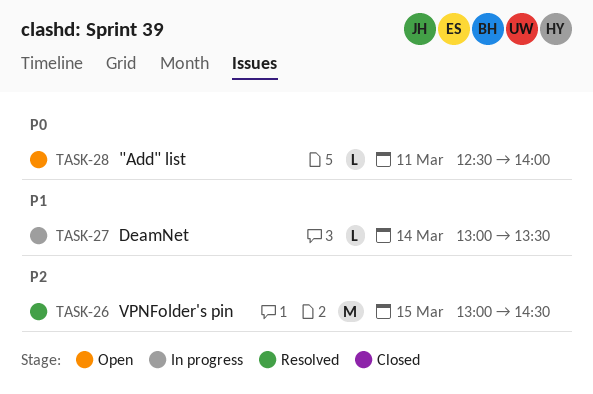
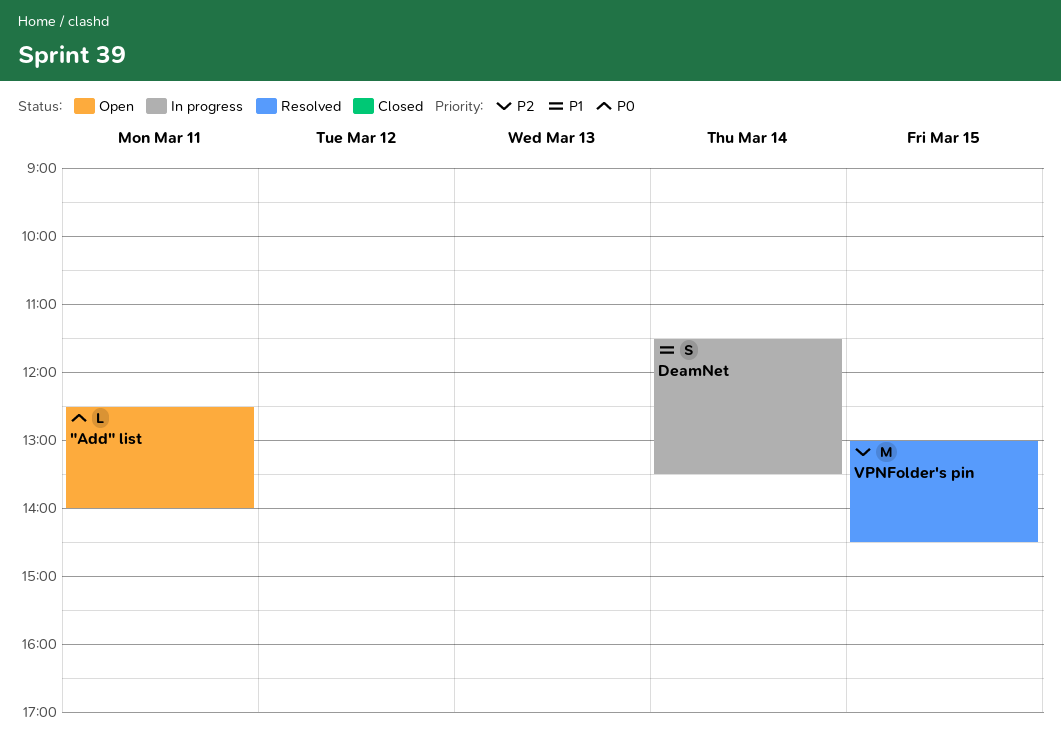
DeamNet, estimate: L -> S
DeamNet, begins: 13:00 -> 11:30

